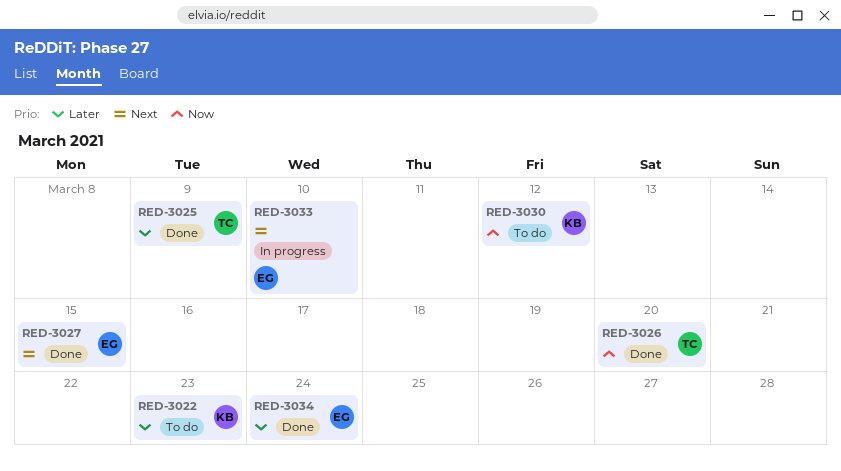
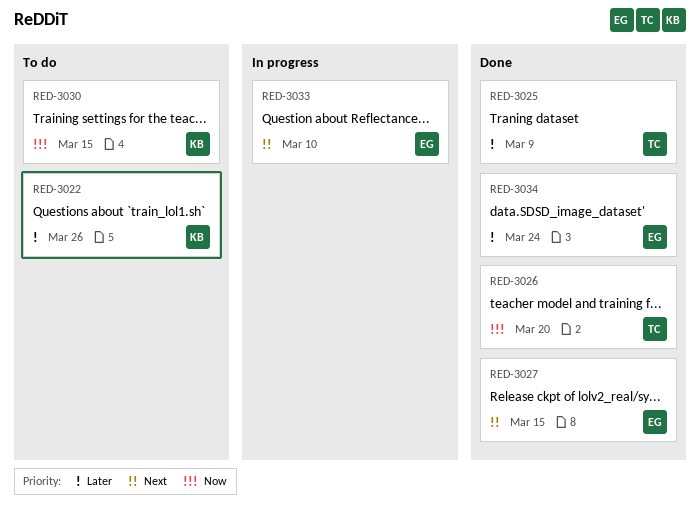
RED-3022, due: Mar 23 -> Mar 26
RED-3030, due: Mar 12 -> Mar 15

